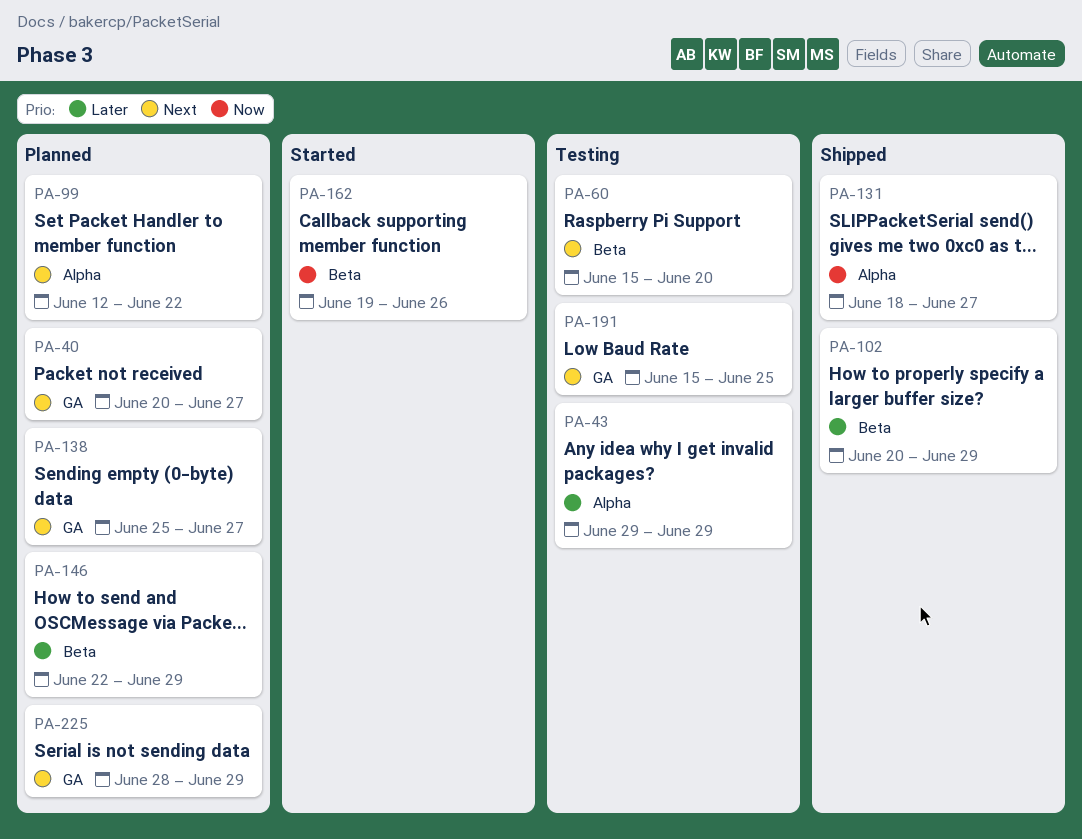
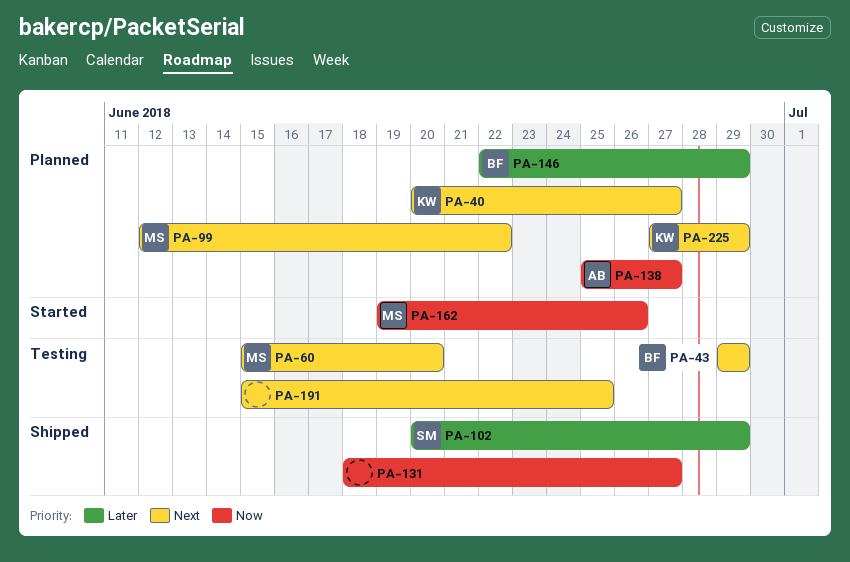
PA-43, priority: Later -> Next
PA-138, priority: Next -> Now
PA-225, start: Jun 28 -> Jun 27

